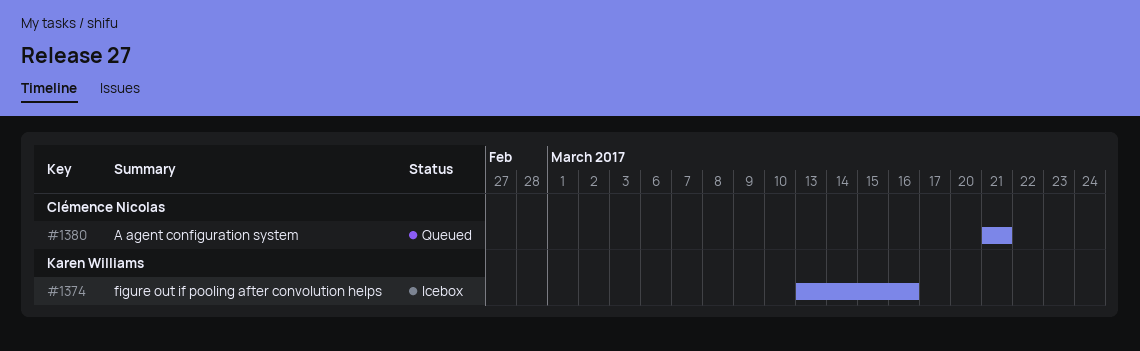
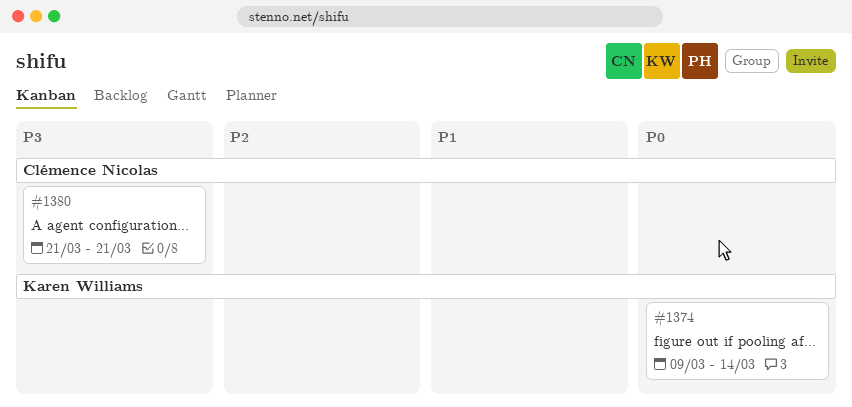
#1374, start: Mar 13 -> Mar 9
#1374, due: Mar 16 -> Mar 14

